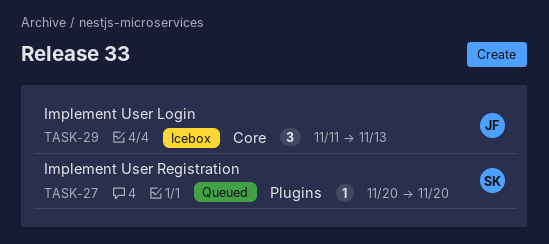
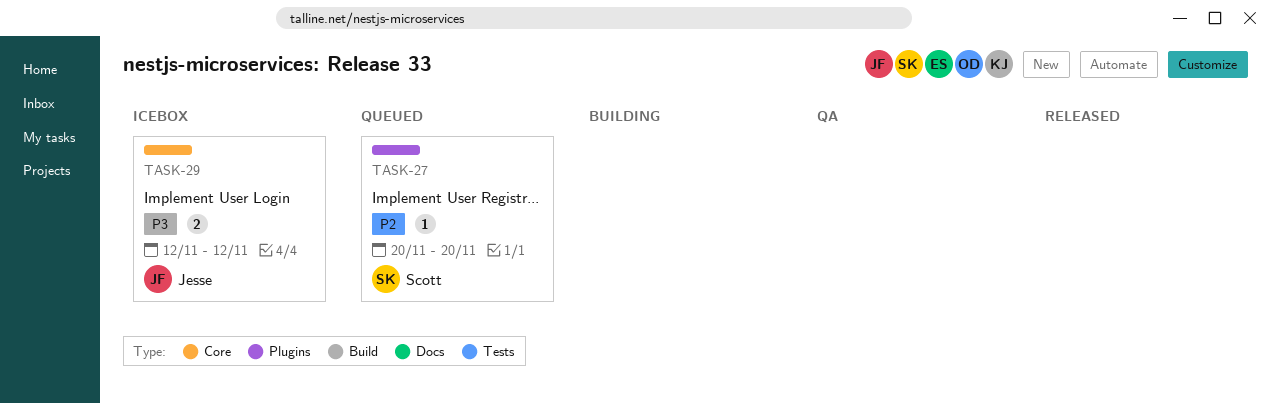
TASK-29, estimate: 3 -> 2
TASK-29, start: Nov 11 -> Nov 12
TASK-29, due: Nov 13 -> Nov 12

